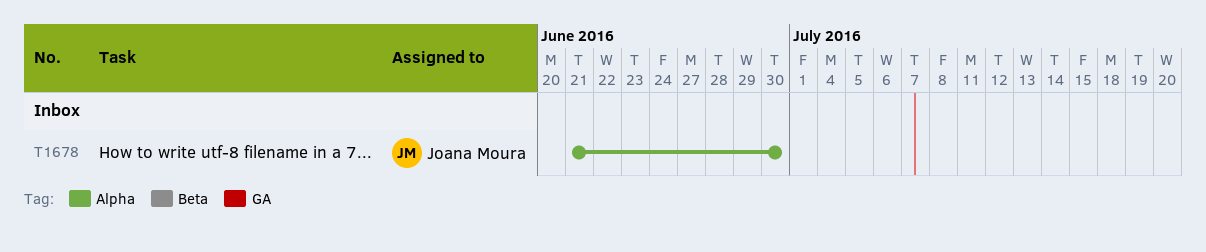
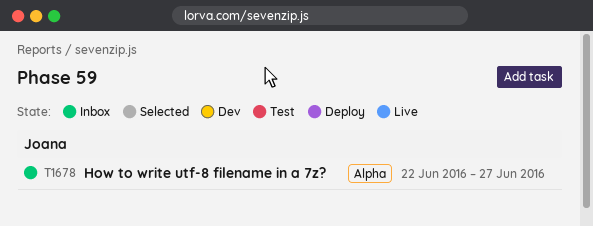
T1678, start: Jun 21 -> Jun 22
T1678, due: Jun 30 -> Jun 27

